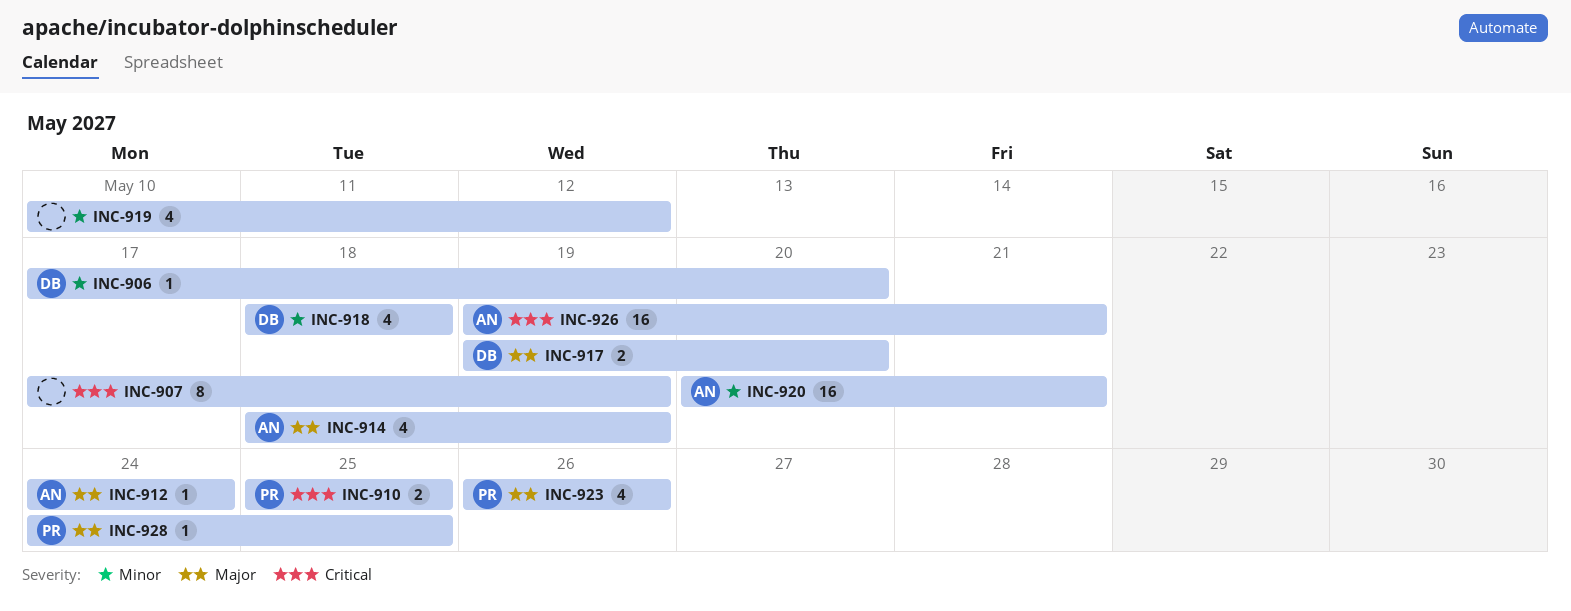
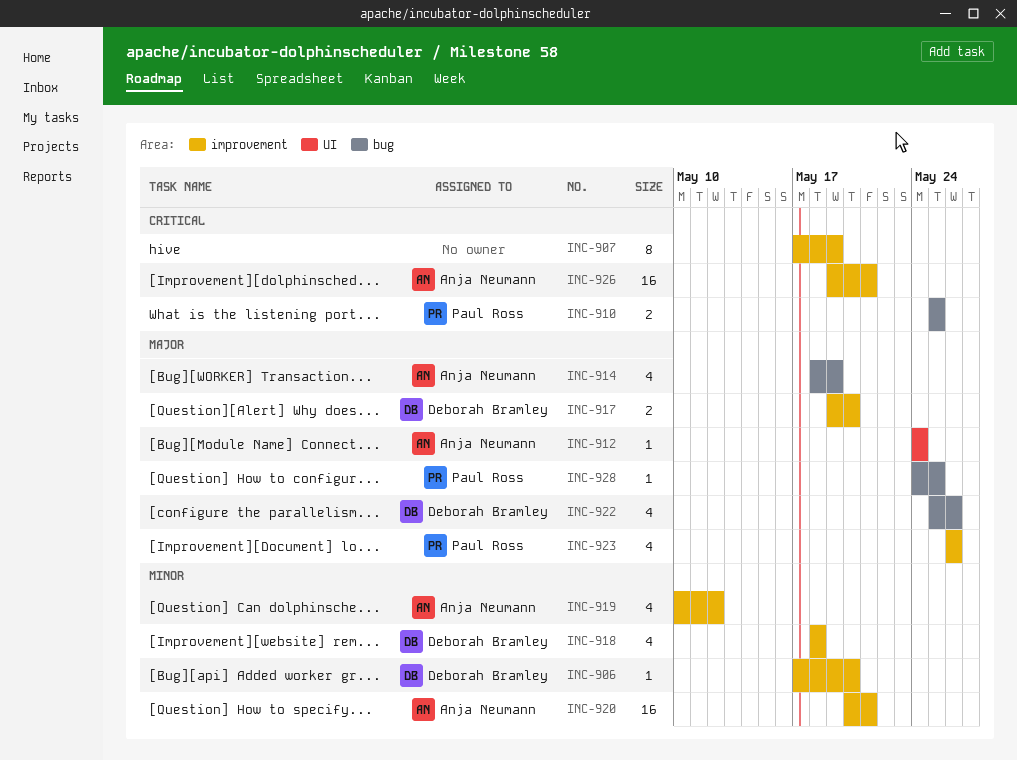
INC-919, owner: none -> Anja Neumann
INC-922: none -> present

